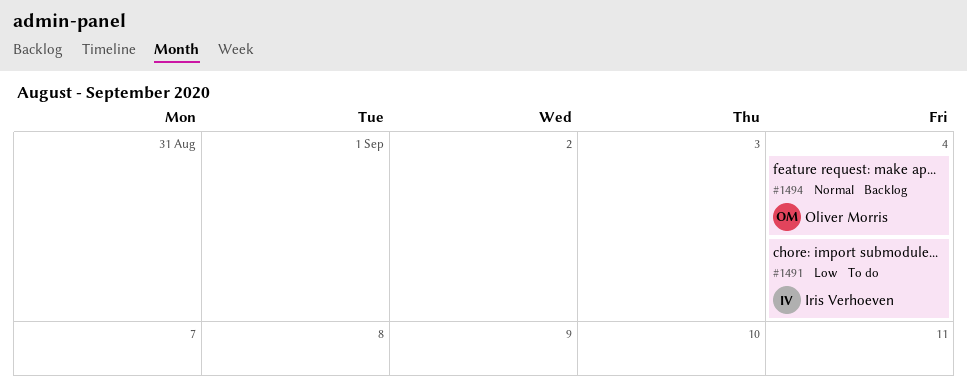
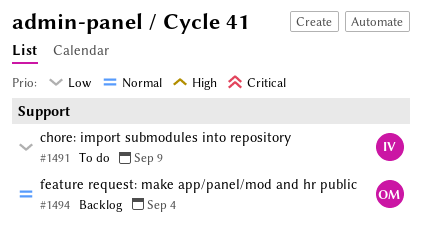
#1491, due: Sep 4 -> Sep 9

